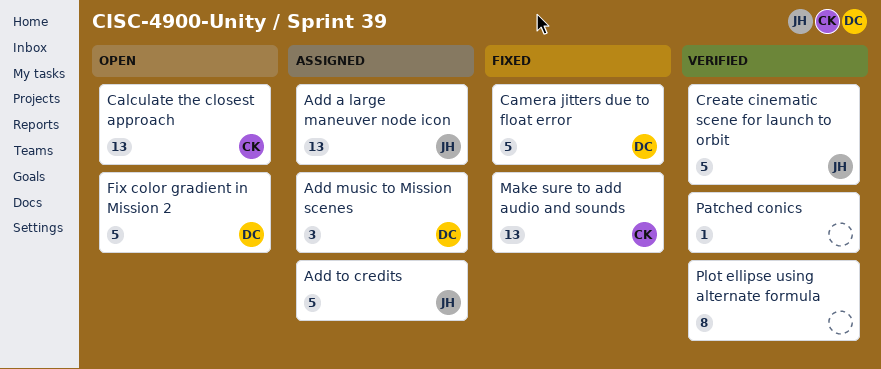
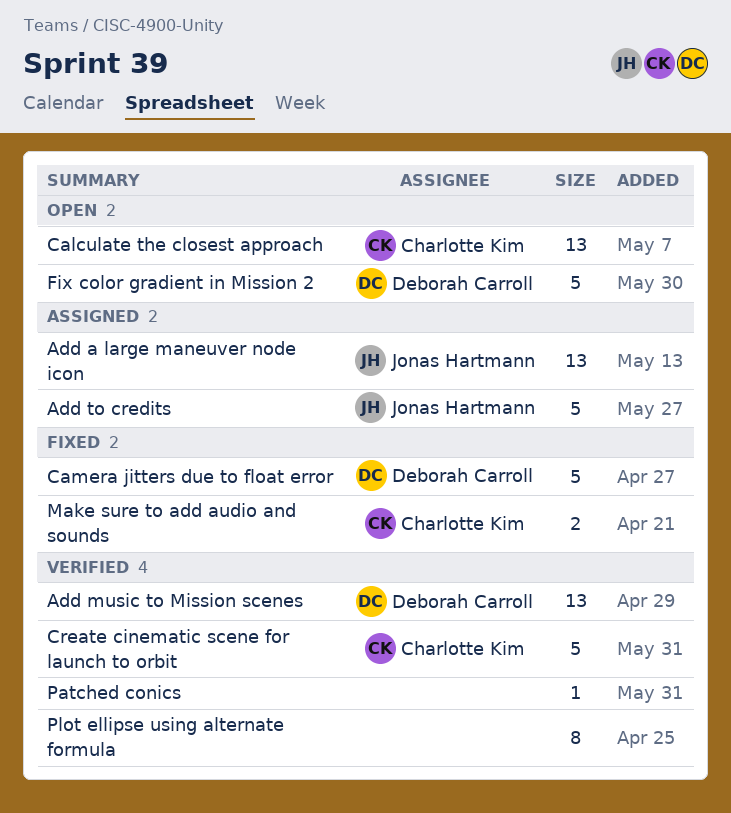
Add music to Mission scenes, status: Assigned -> Verified
Add music to Mission scenes, estimate: 3 -> 13
Create cinematic scene for launch to orbit, owner: Jonas Hartmann -> Charlotte Kim
Make sure to add audio and sounds, estimate: 13 -> 2

